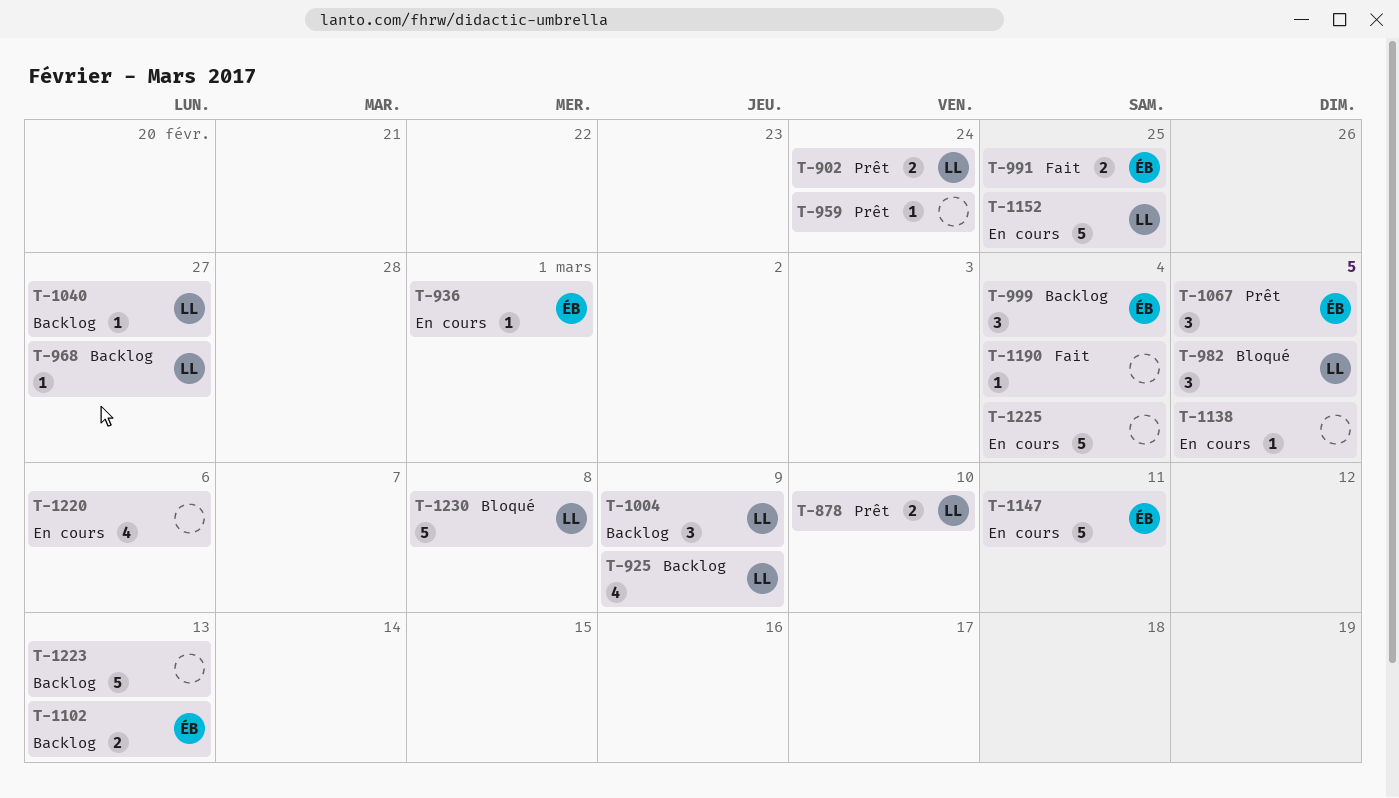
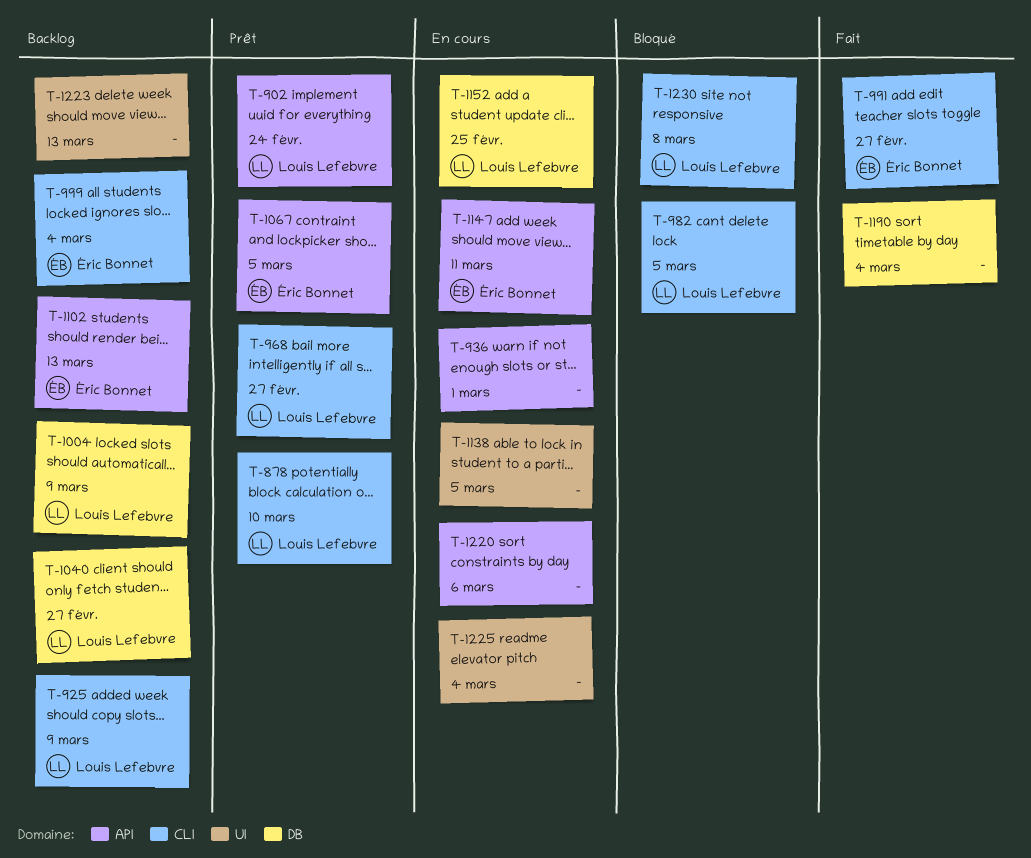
T-936, owner: Éric Bonnet -> none
T-959: present -> none
T-968, status: Backlog -> Prêt
T-991, due: Feb 25 -> Feb 27

